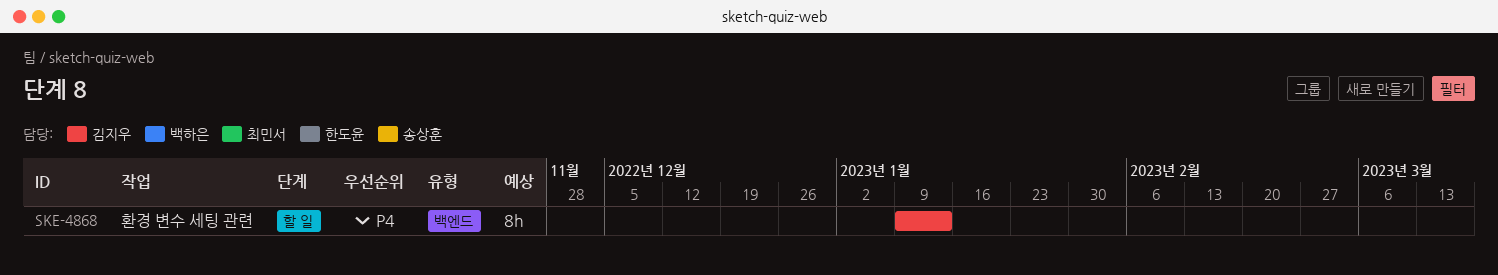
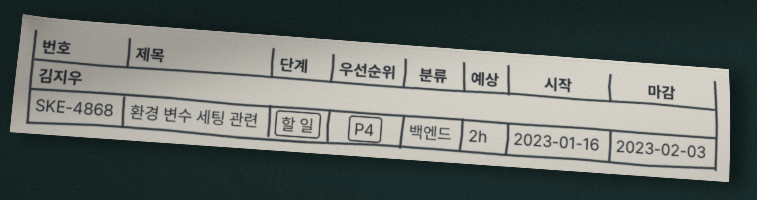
SKE-4868, estimate: 8h -> 2h
SKE-4868, start: Jan 9 -> Jan 16
SKE-4868, due: Jan 13 -> Feb 3

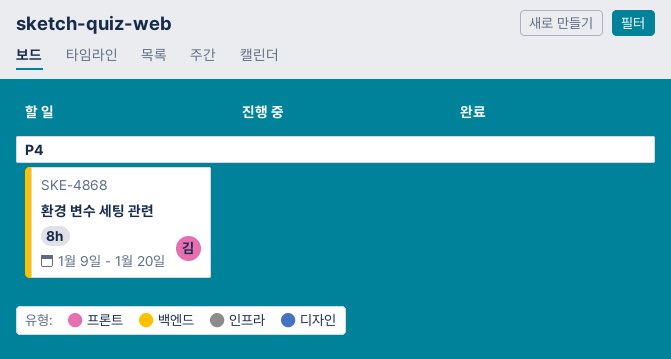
SKE-4868, estimate: 2h -> 8h
SKE-4868, start: Jan 16 -> Jan 9
SKE-4868, due: Feb 3 -> Jan 20

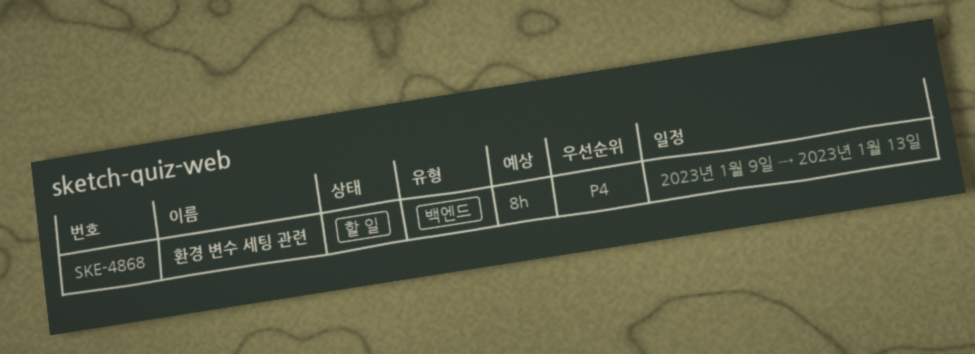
SKE-4868, due: Jan 20 -> Jan 13

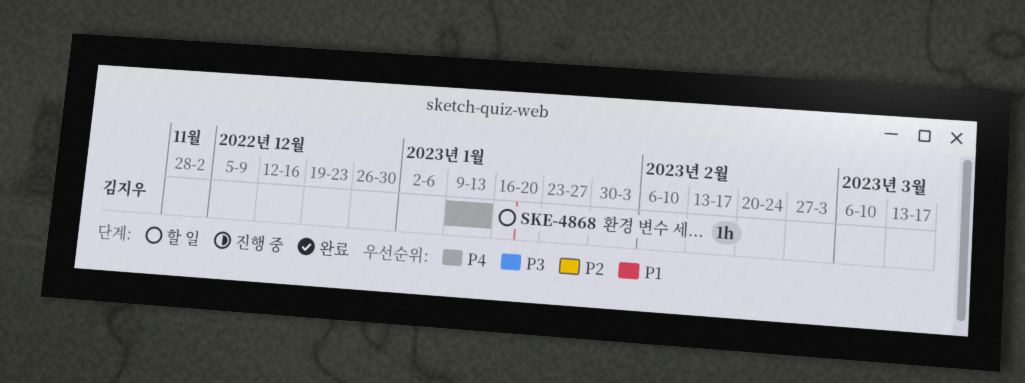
SKE-4868, estimate: 8h -> 1h

